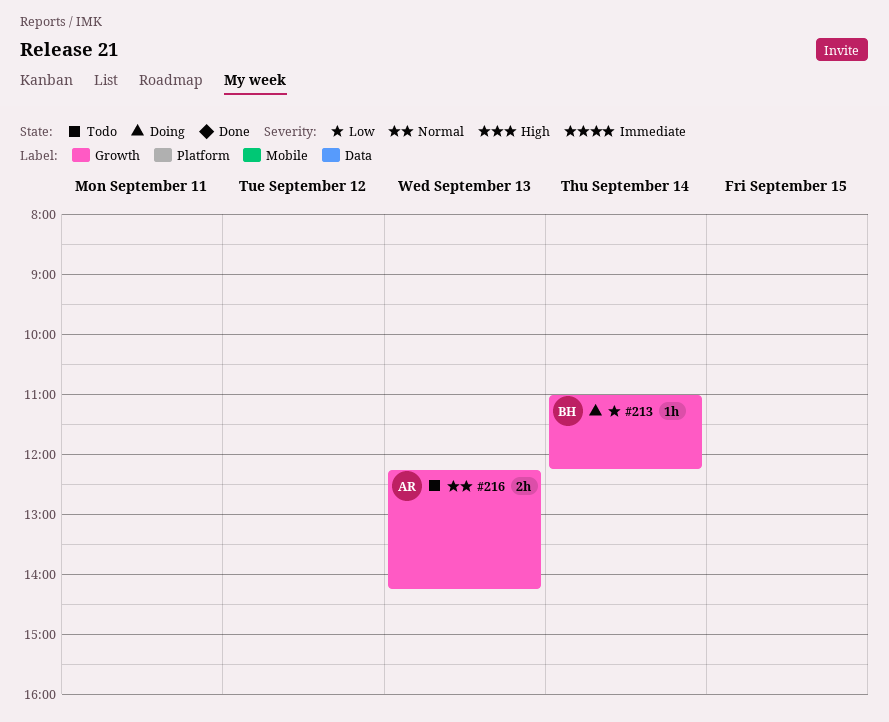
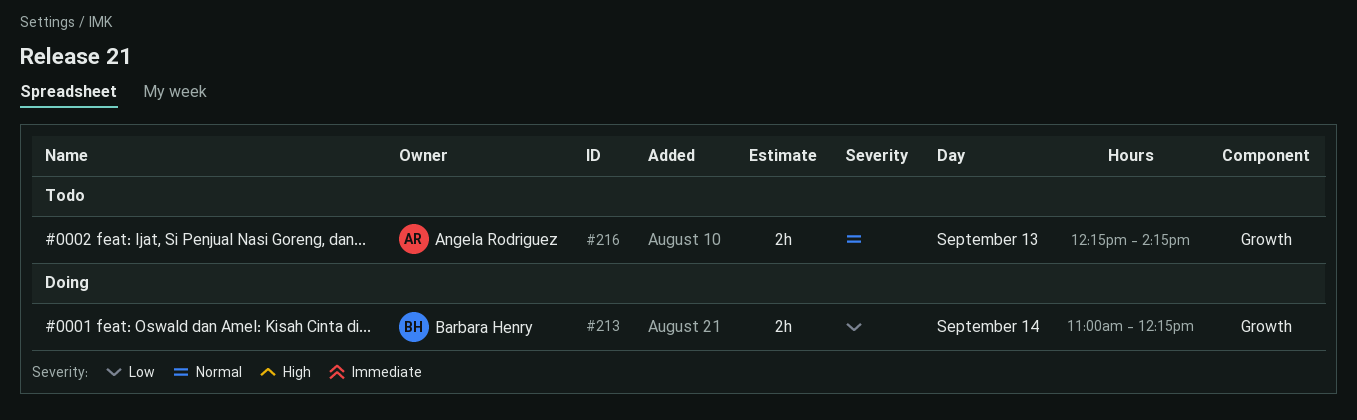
#213, estimate: 1h -> 2h

